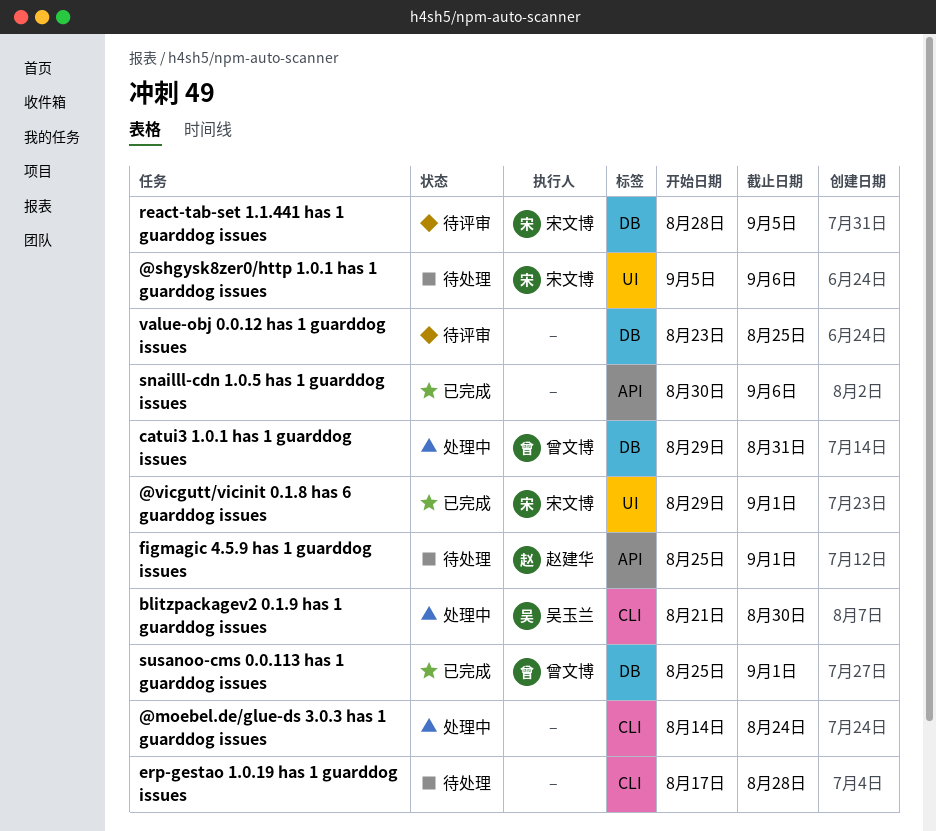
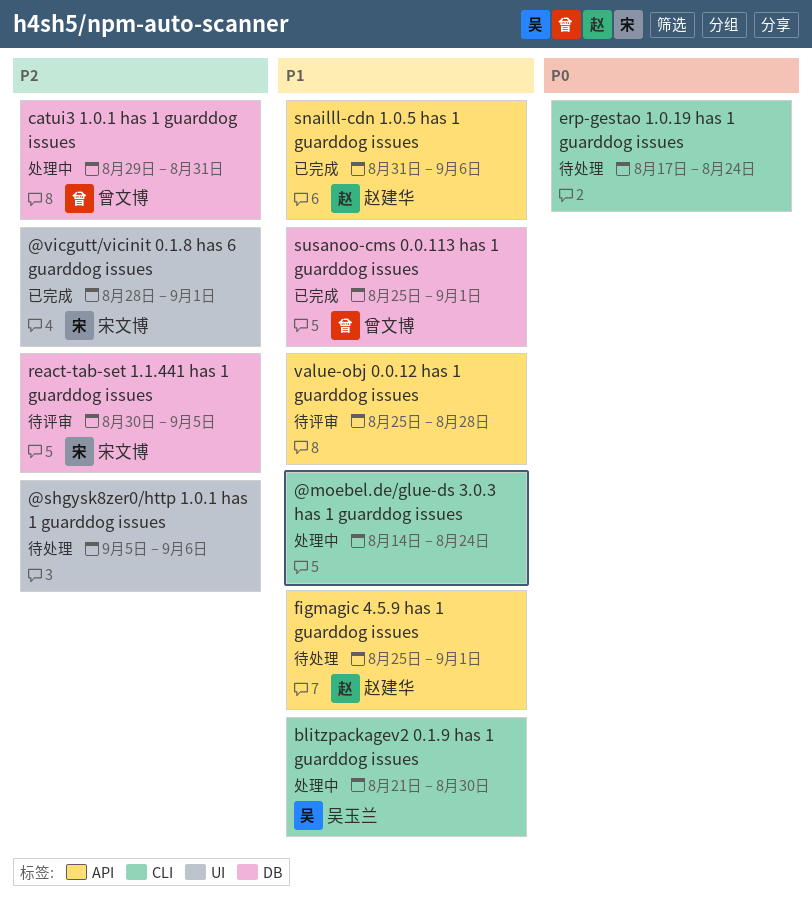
@shgysk8zer0/http 1.0.1 has 1 guarddog issues, owner: 宋文博 -> none
@vicgutt/vicinit 0.1.8 has 6 guarddog issues, start: Aug 29 -> Aug 28
erp-gestao 1.0.19 has 1 guarddog issues, due: Aug 28 -> Aug 24
react-tab-set 1.1.441 has 1 guarddog issues, start: Aug 28 -> Aug 30
snailll-cdn 1.0.5 has 1 guarddog issues, owner: none -> 赵建华
snailll-cdn 1.0.5 has 1 guarddog issues, start: Aug 30 -> Aug 31
value-obj 0.0.12 has 1 guarddog issues, label: DB -> API
value-obj 0.0.12 has 1 guarddog issues, start: Aug 23 -> Aug 25
value-obj 0.0.12 has 1 guarddog issues, due: Aug 25 -> Aug 28

